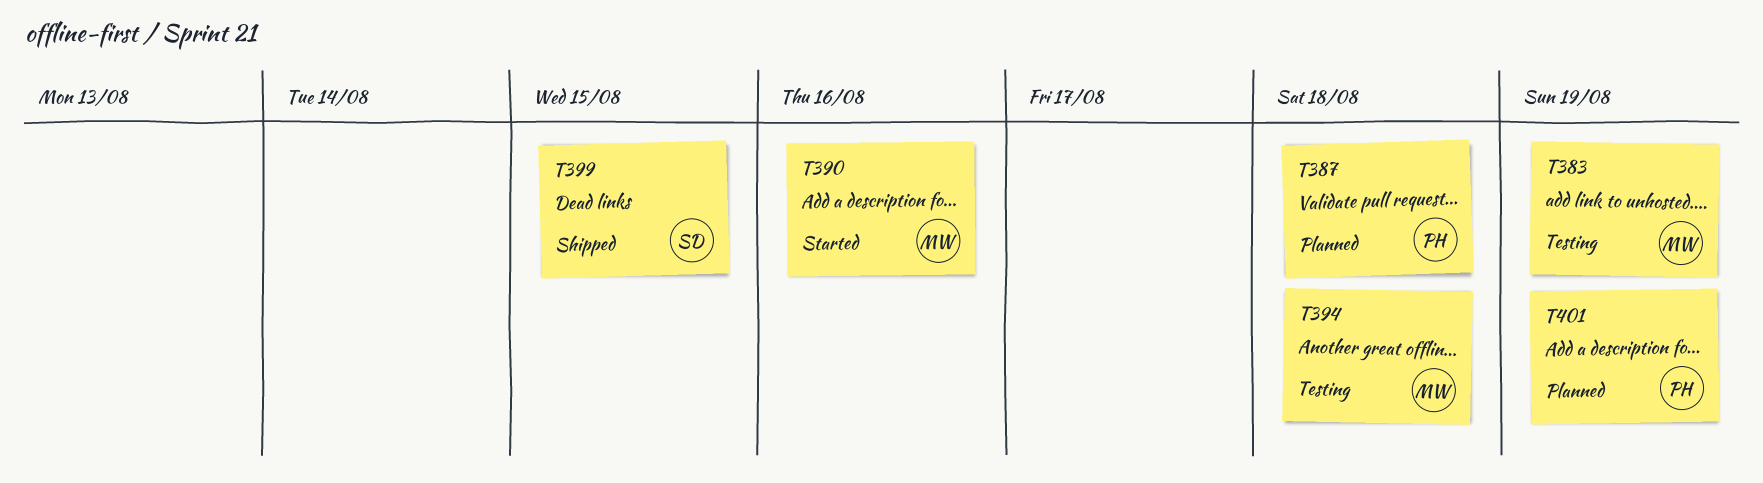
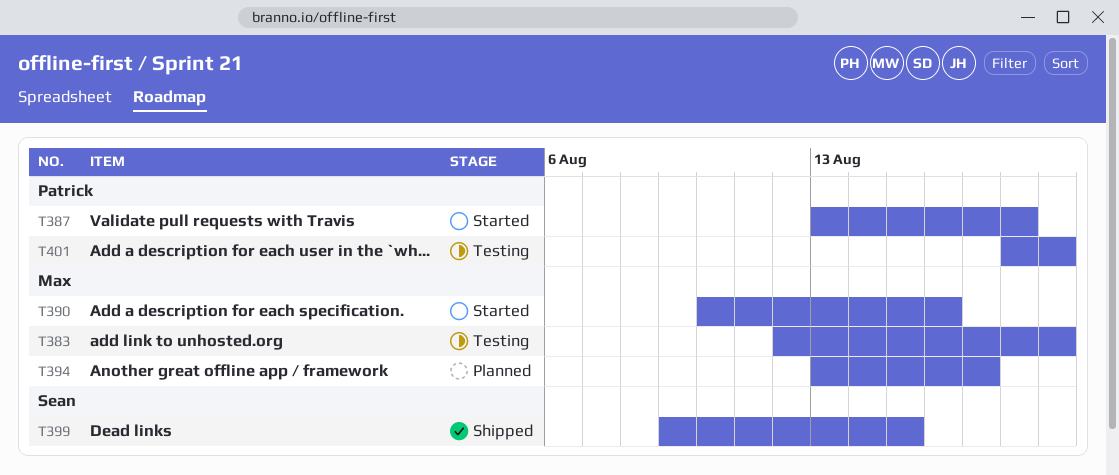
T387, status: Planned -> Started
T394, status: Testing -> Planned
T394, due: Aug 18 -> Aug 17
T401, status: Planned -> Testing

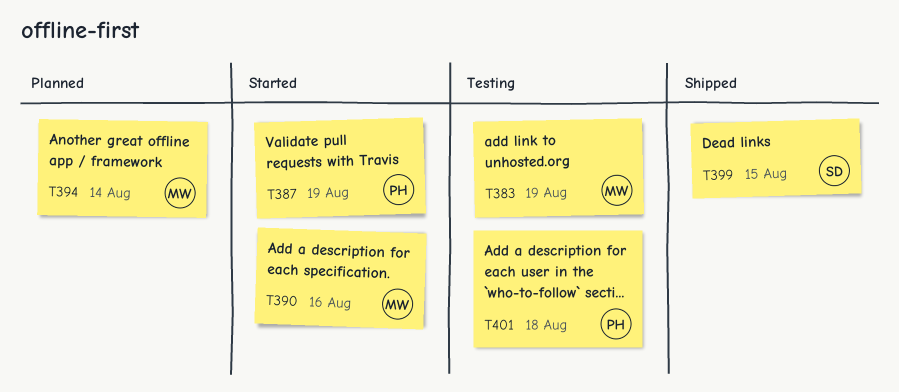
T387, due: Aug 18 -> Aug 19
T394, due: Aug 17 -> Aug 14
T401, due: Aug 19 -> Aug 18

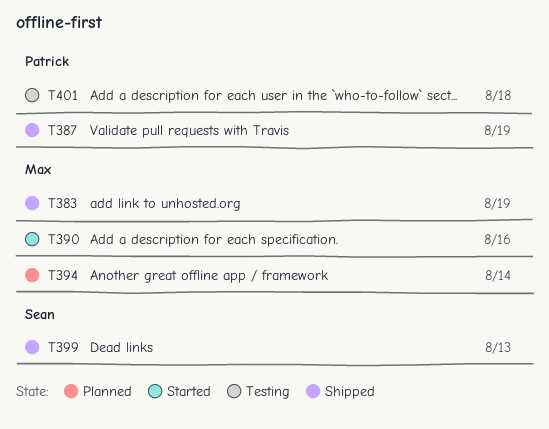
T383, status: Testing -> Shipped
T387, status: Started -> Shipped
T399, due: Aug 15 -> Aug 13

